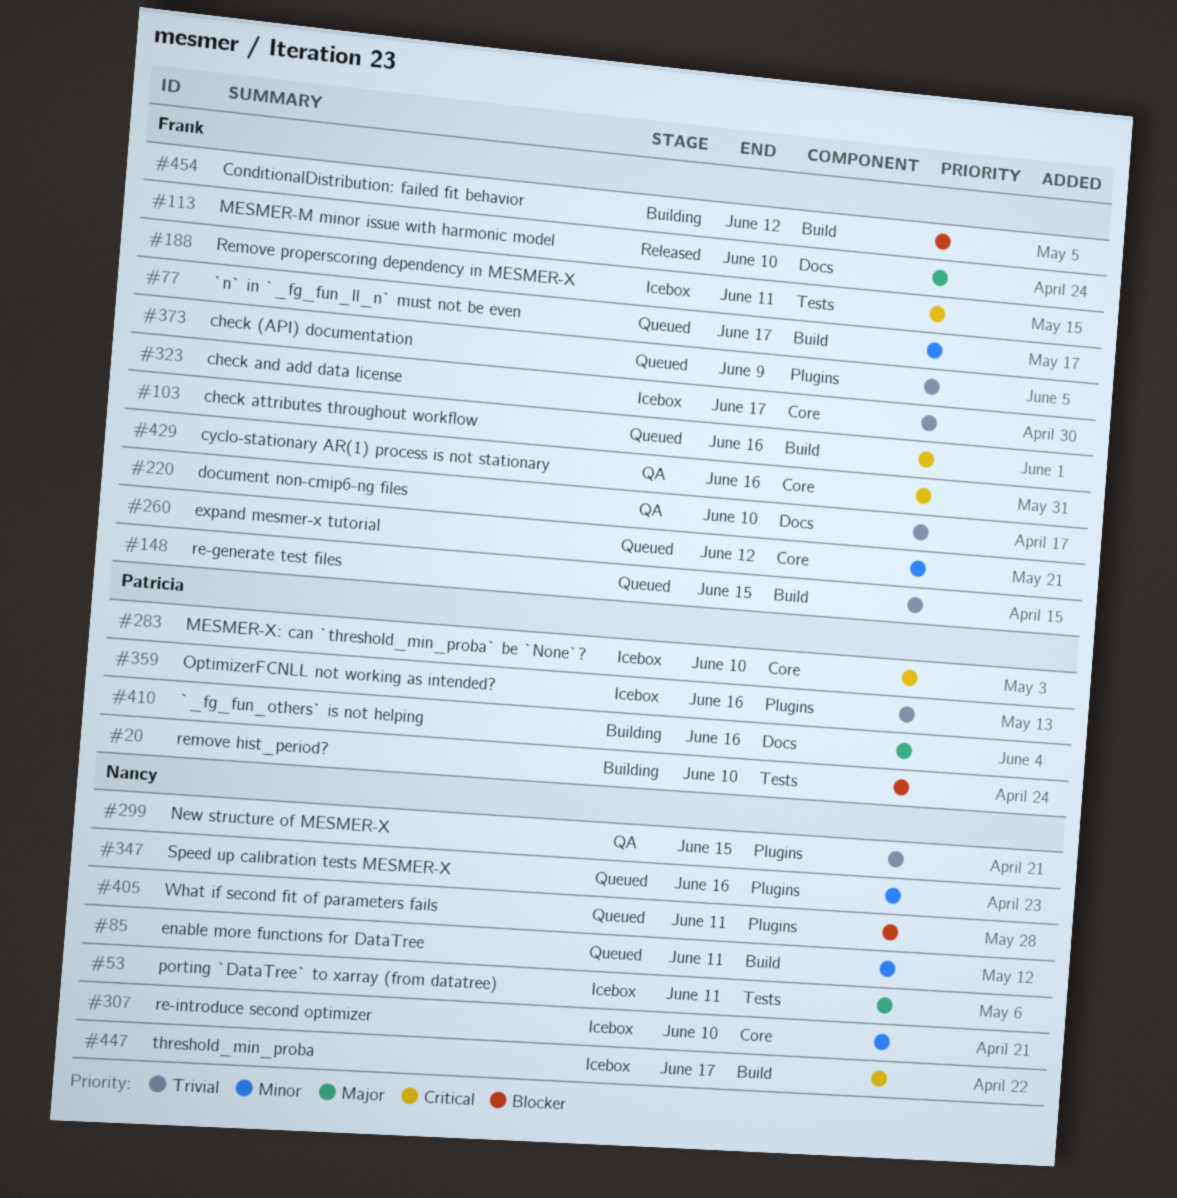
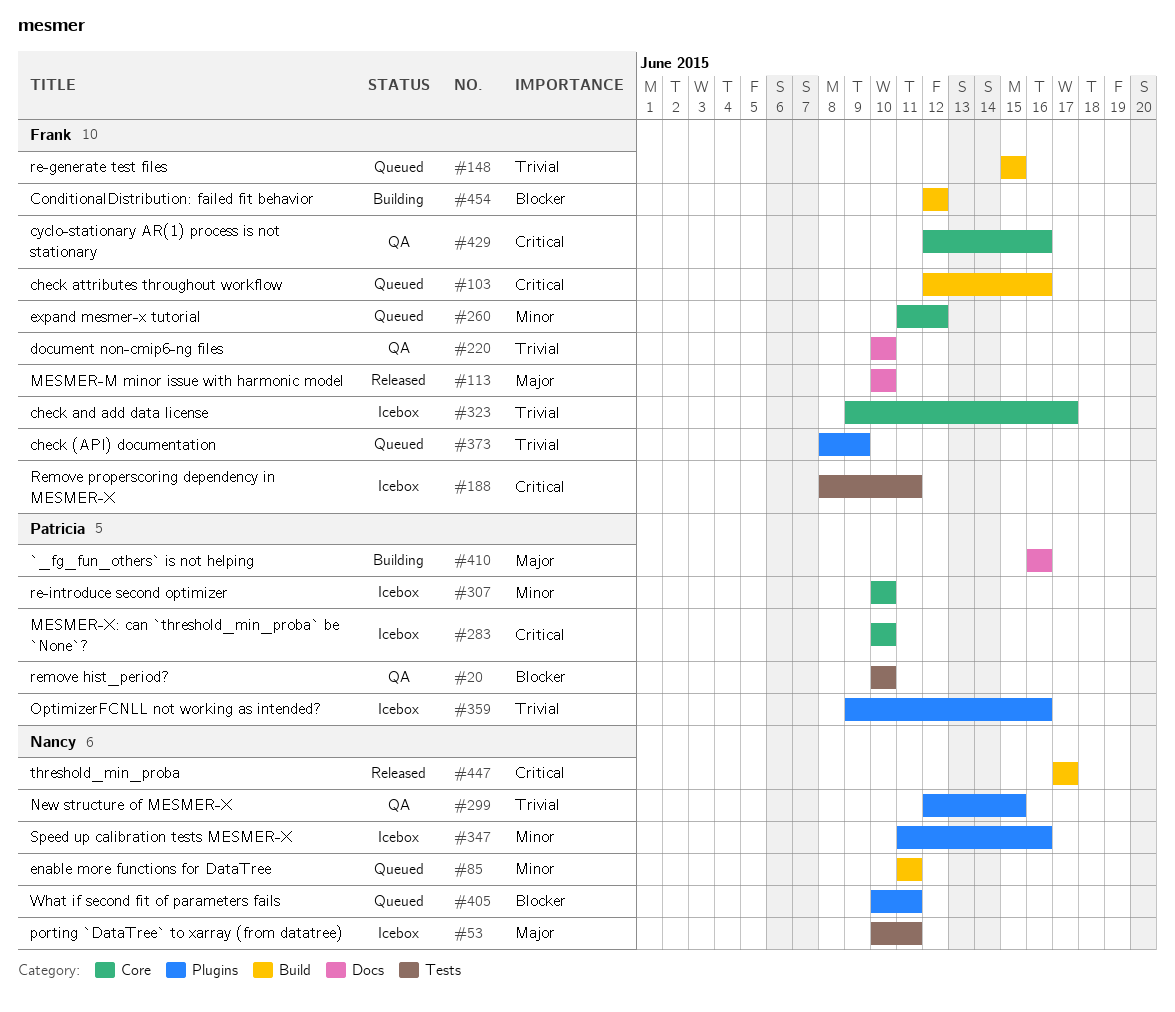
#20, status: Building -> QA
#77: present -> none
#307, owner: Nancy -> Patricia
#347, status: Queued -> Icebox
#447, status: Icebox -> Released

